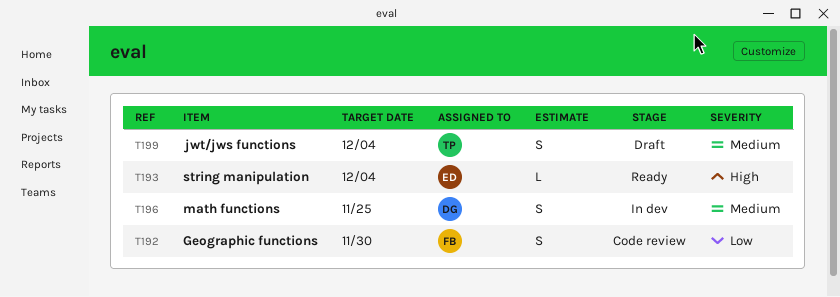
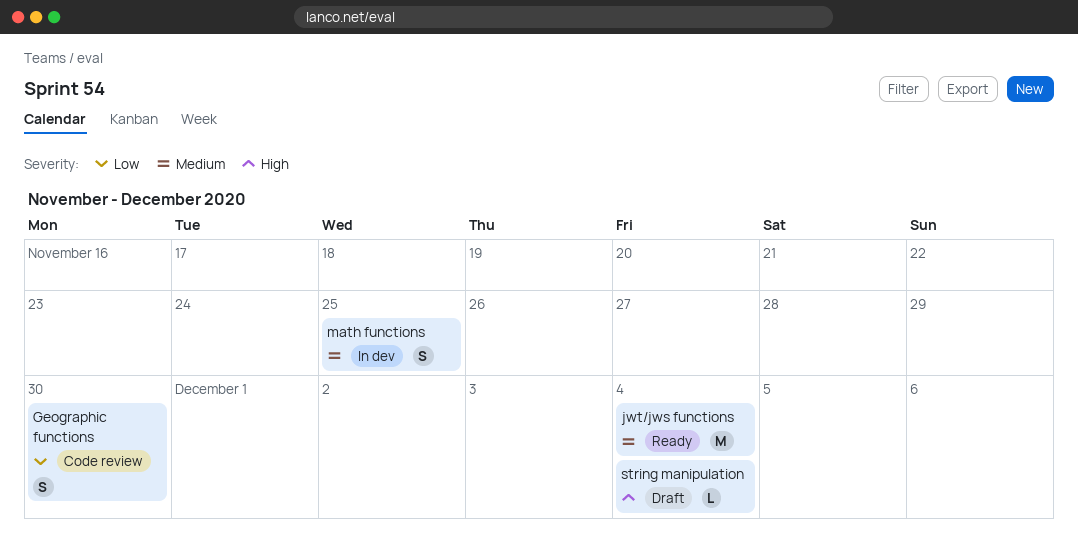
jwt/jws functions, status: Draft -> Ready
jwt/jws functions, estimate: S -> M
string manipulation, status: Ready -> Draft

